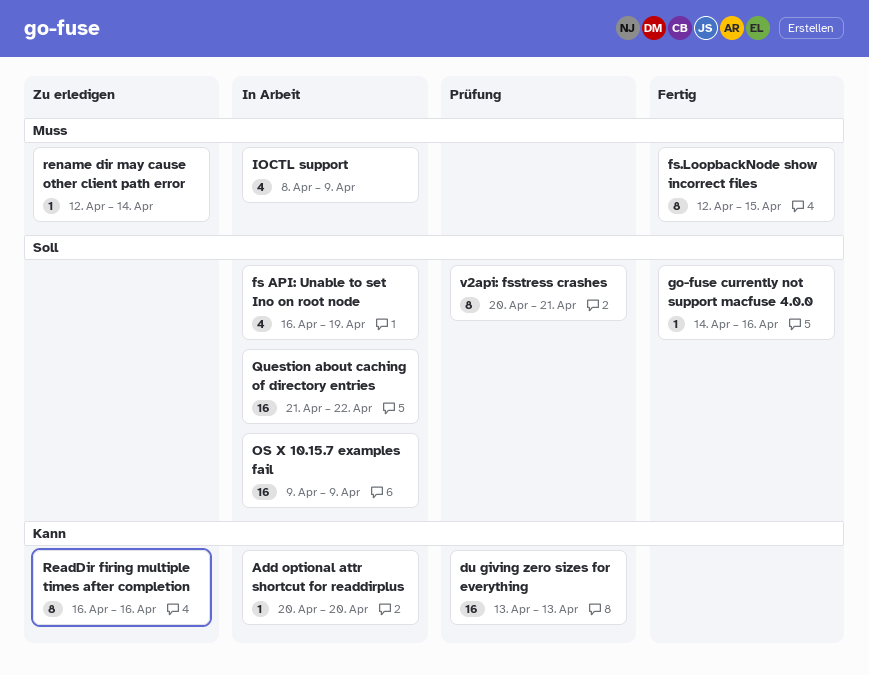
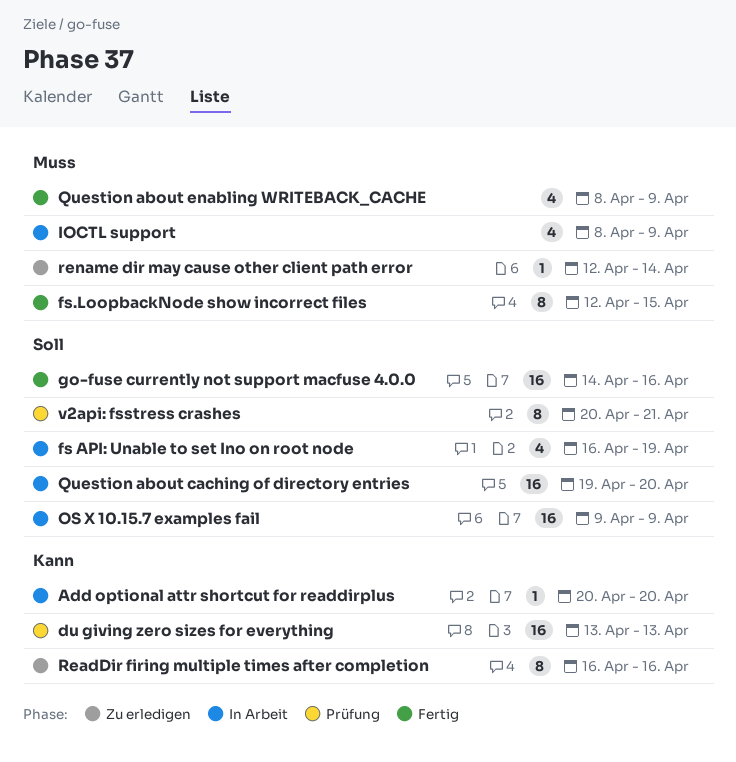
go-fuse currently not support macfuse 4.0.0, estimate: 1 -> 16
Question about caching of directory entries, start: Apr 21 -> Apr 19
Question about caching of directory entries, due: Apr 22 -> Apr 20
Question about enabling WRITEBACK_CACHE: none -> present

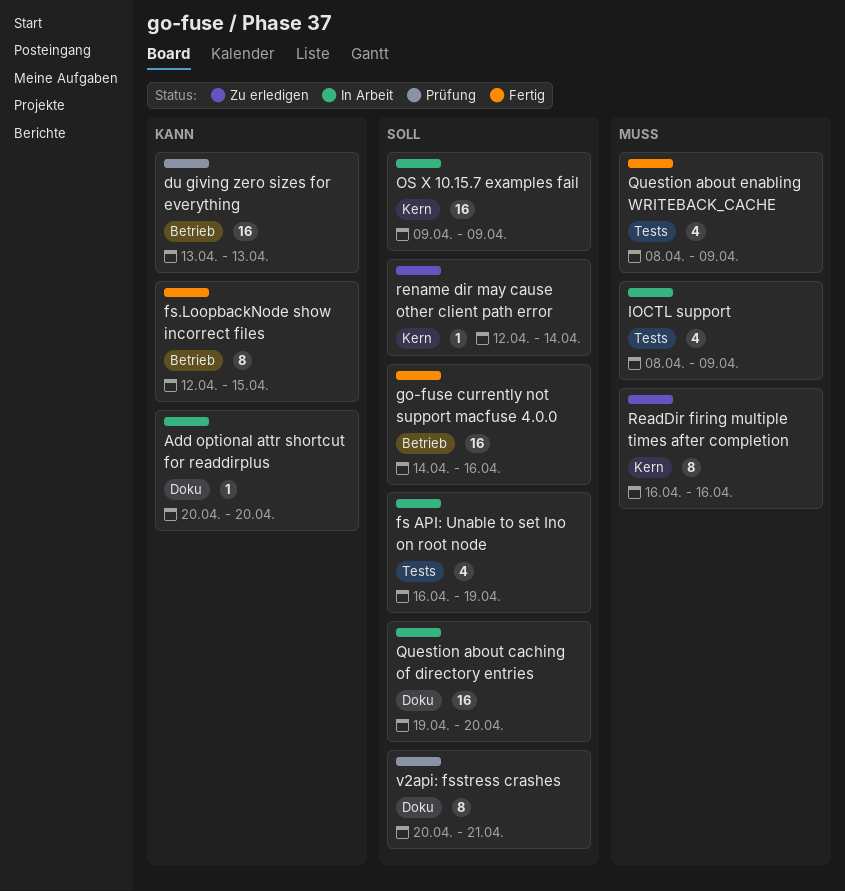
fs.LoopbackNode show incorrect files, priority: Muss -> Kann
ReadDir firing multiple times after completion, priority: Kann -> Muss
rename dir may cause other client path error, priority: Muss -> Soll

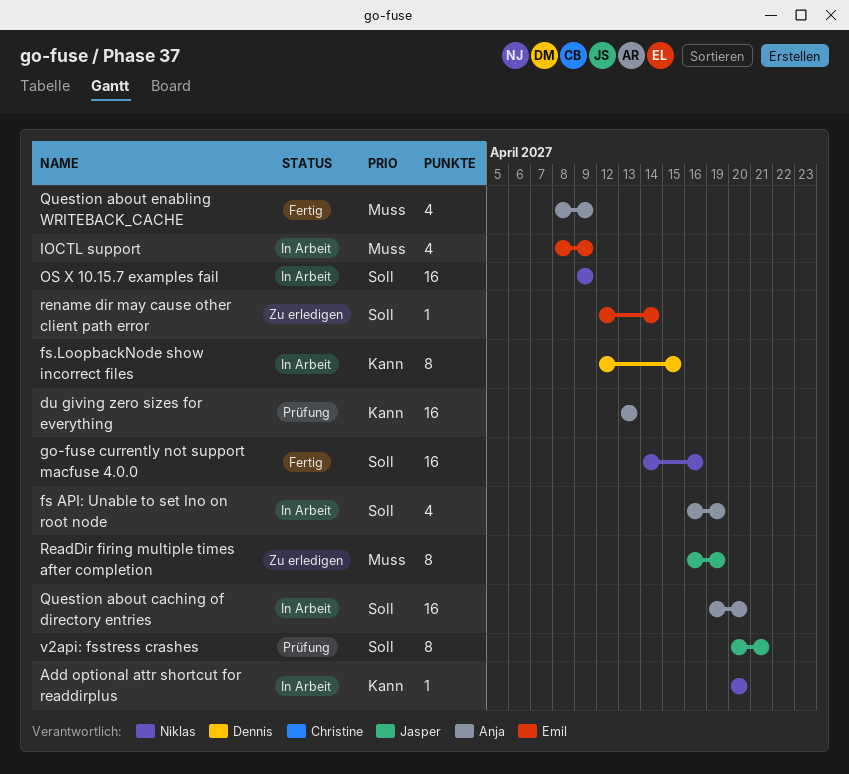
fs.LoopbackNode show incorrect files, status: Fertig -> In Arbeit
ReadDir firing multiple times after completion, due: Apr 16 -> Apr 19

